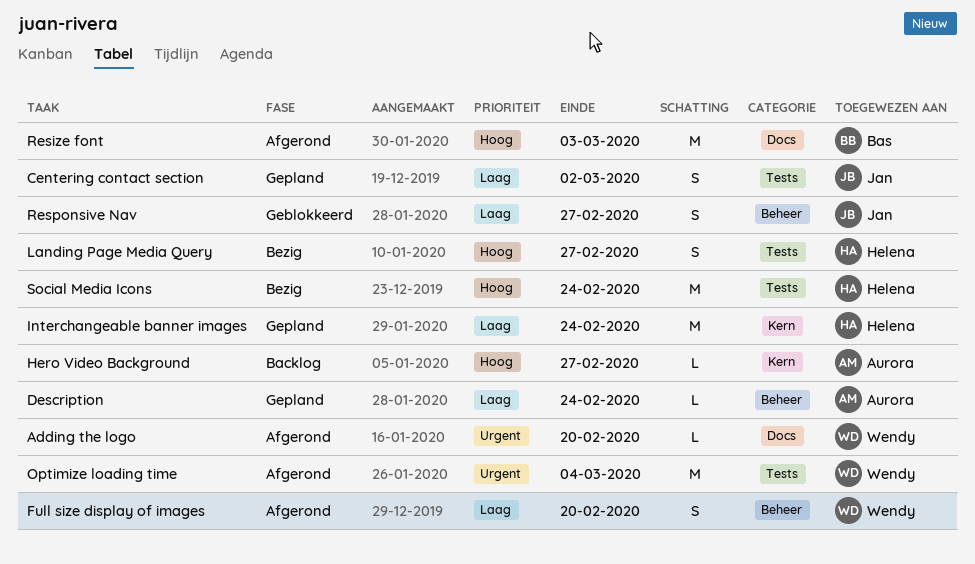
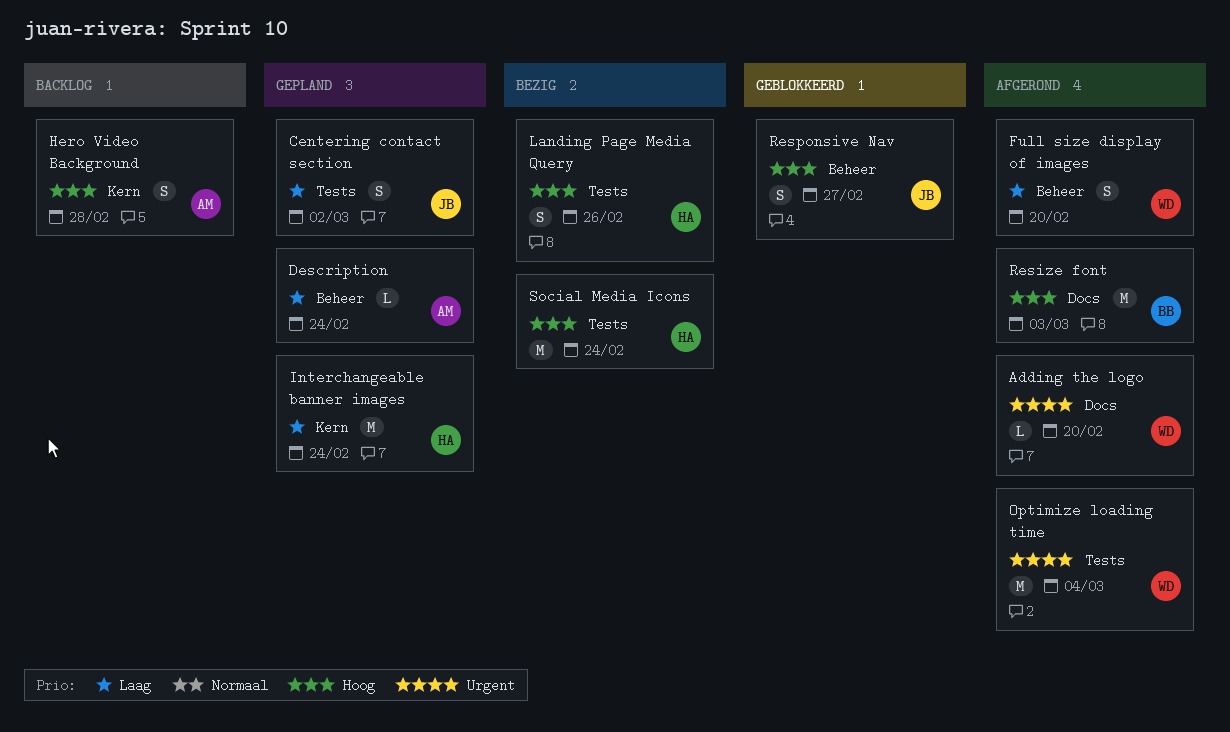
Hero Video Background, estimate: L -> S
Hero Video Background, due: Feb 27 -> Feb 28
Landing Page Media Query, due: Feb 27 -> Feb 26
Responsive Nav, priority: Laag -> Hoog

